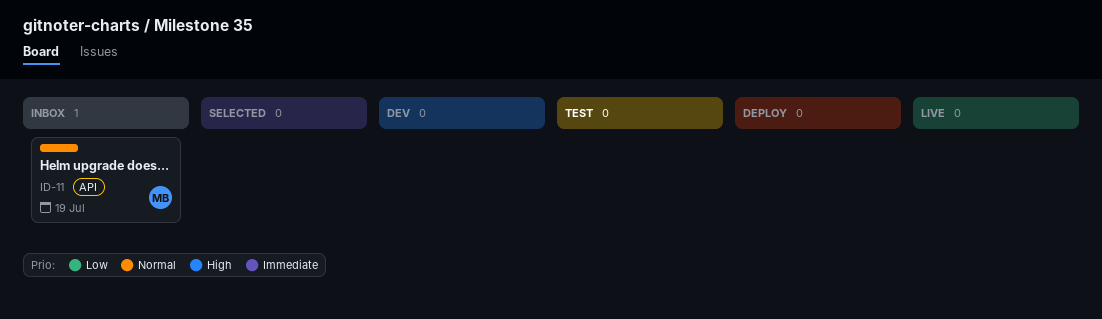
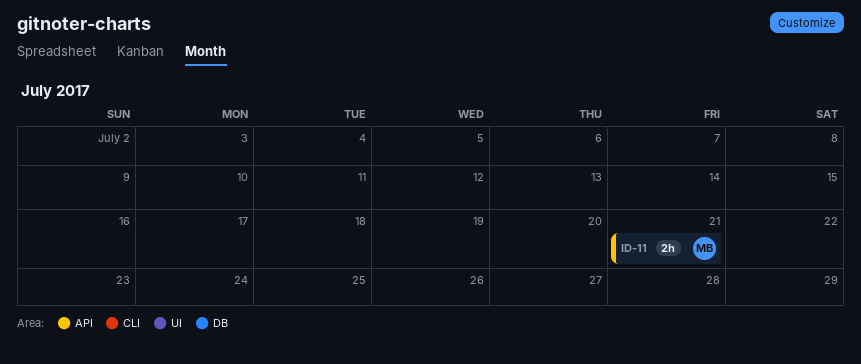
ID-11, due: Jul 19 -> Jul 21

